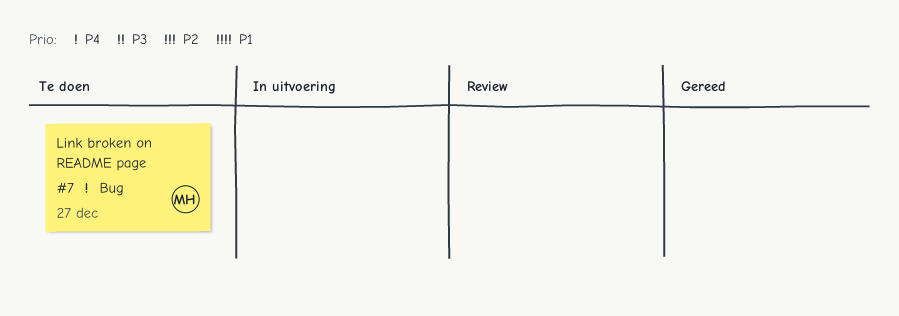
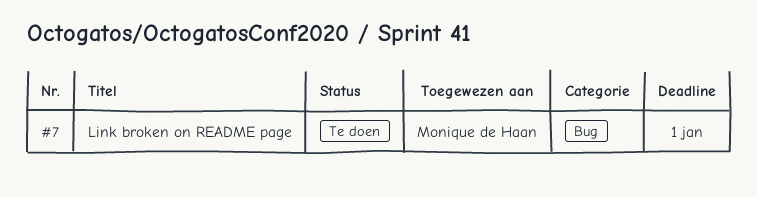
#7, due: Dec 27 -> Jan 1

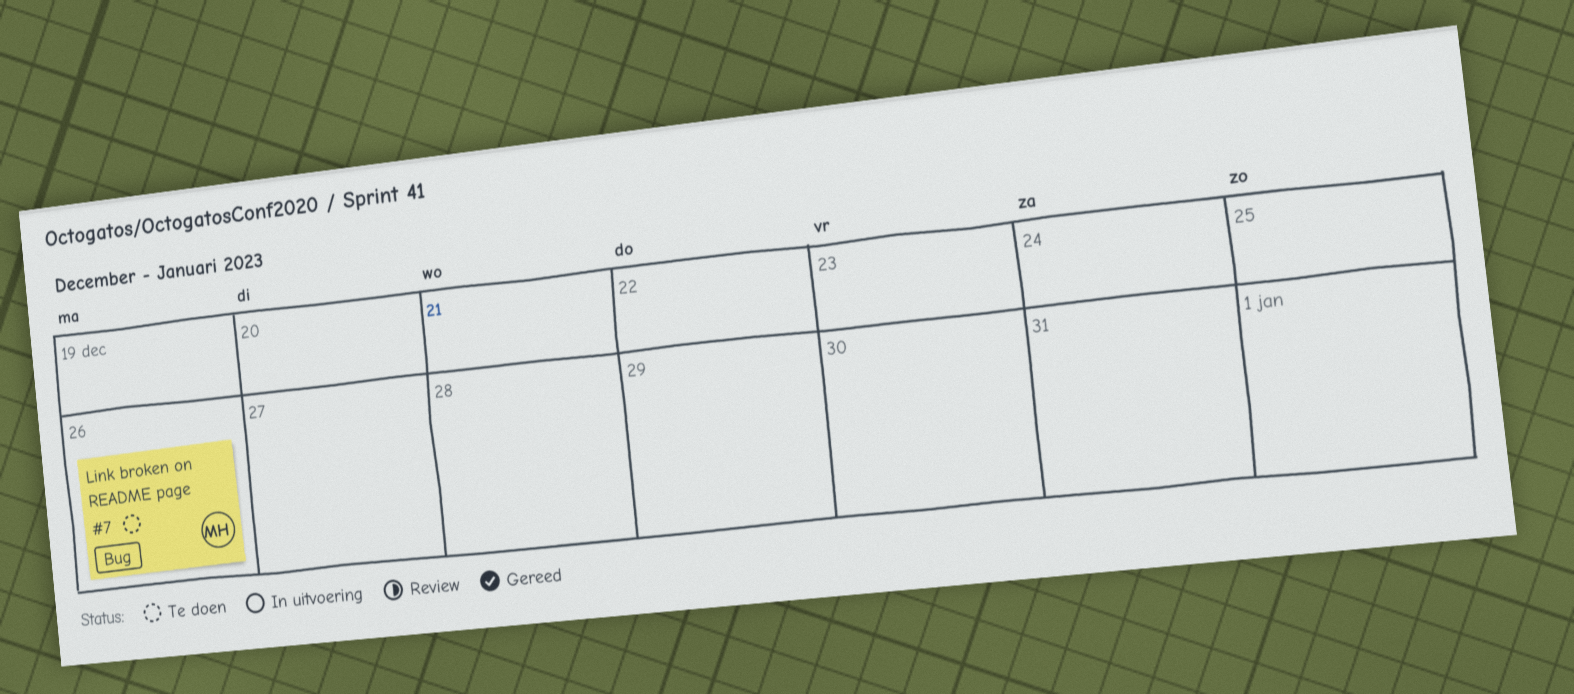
#7, due: Jan 1 -> Dec 26

